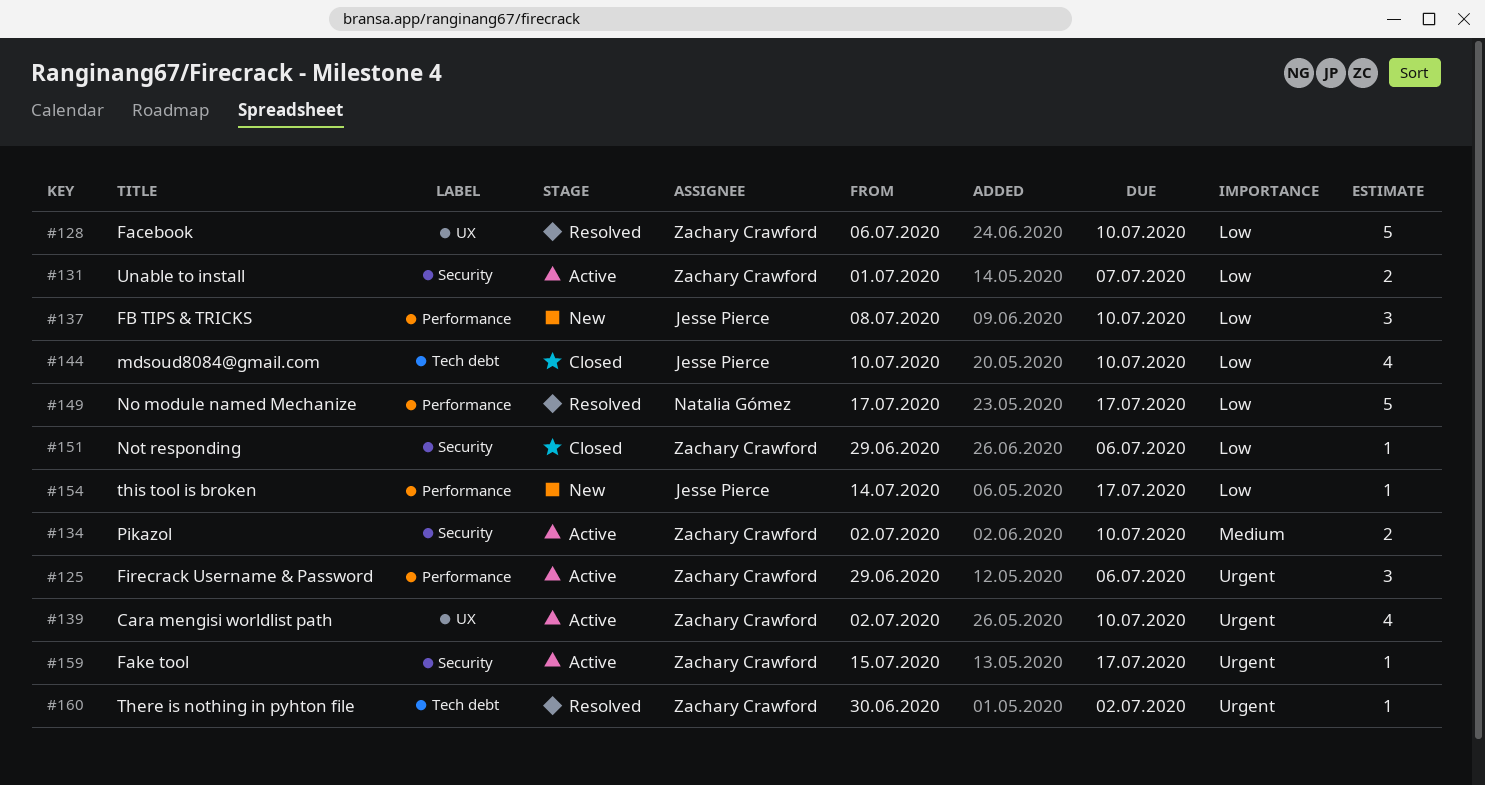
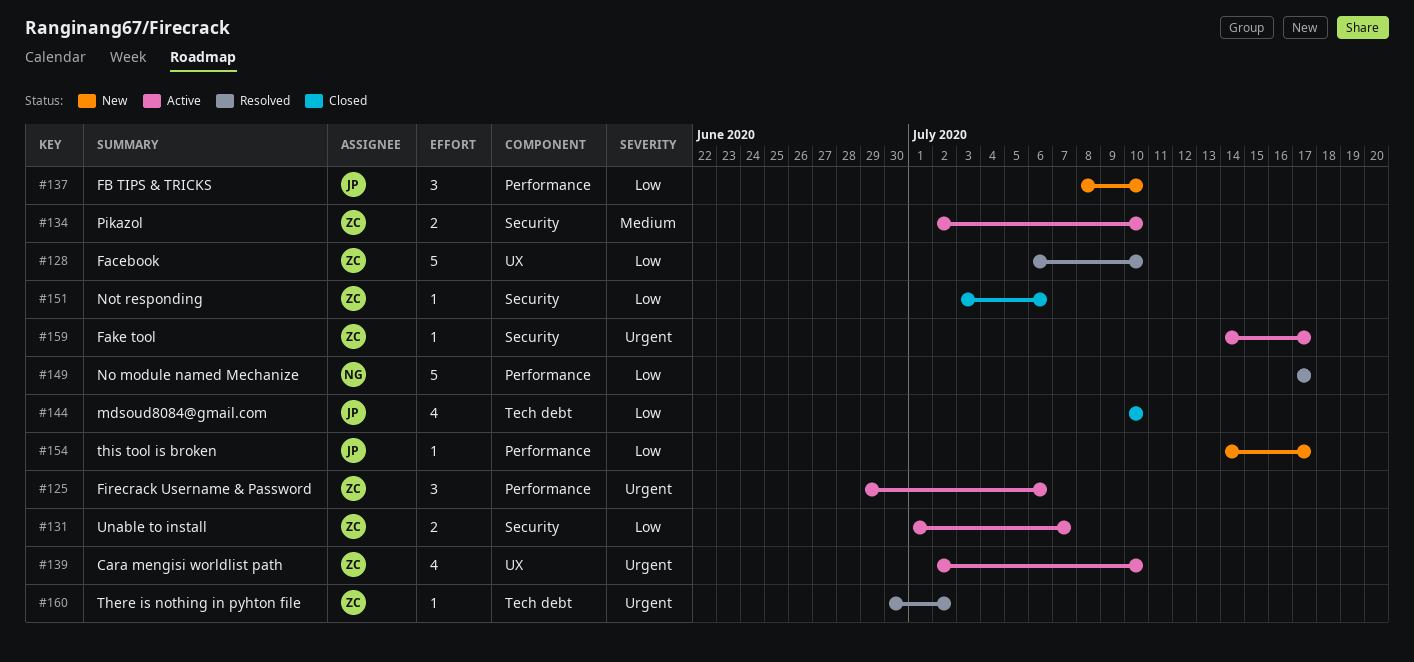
#151, start: Jun 29 -> Jul 3
#159, start: Jul 15 -> Jul 14

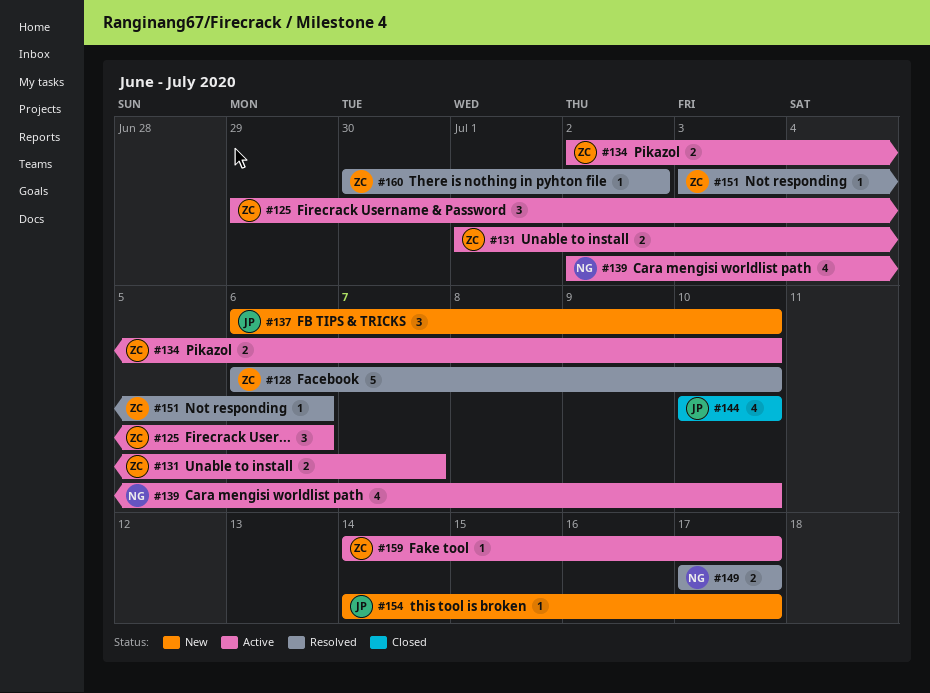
#137, start: Jul 8 -> Jul 6
#139, owner: ZC -> NG
#149, estimate: 5 -> 2
#151, status: Closed -> Resolved

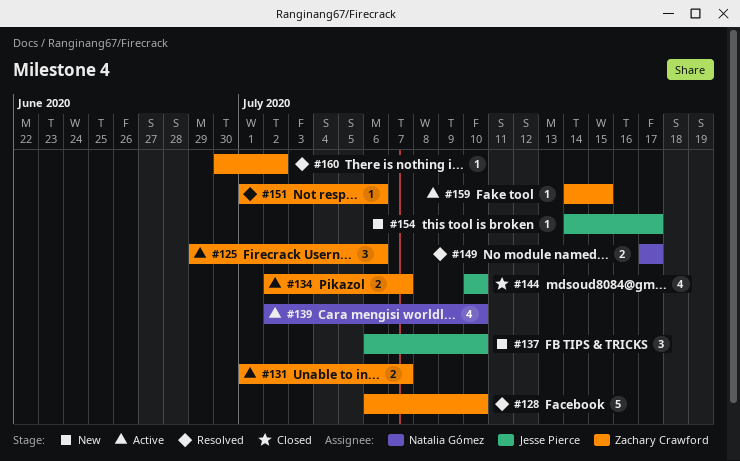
#134, due: Jul 10 -> Jul 7
#151, start: Jul 3 -> Jul 1
#159, due: Jul 17 -> Jul 15

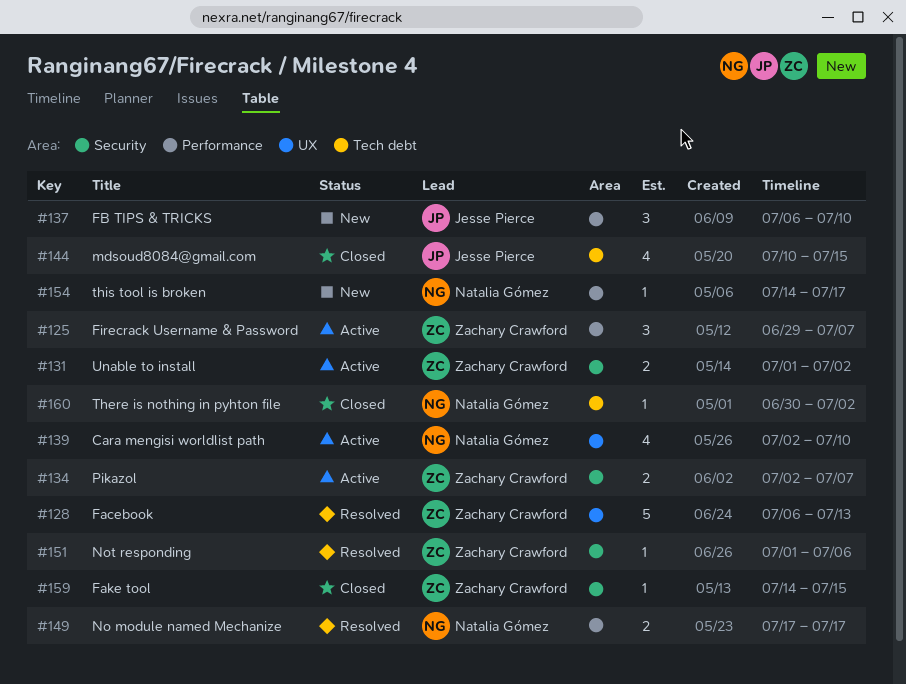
#125, due: Jul 6 -> Jul 7
#128, due: Jul 10 -> Jul 13
#131, due: Jul 7 -> Jul 2
#144, due: Jul 10 -> Jul 15
#154, owner: Jesse Pierce -> Natalia Gómez
#159, status: Active -> Closed
#160, status: Resolved -> Closed
#160, owner: Zachary Crawford -> Natalia Gómez

